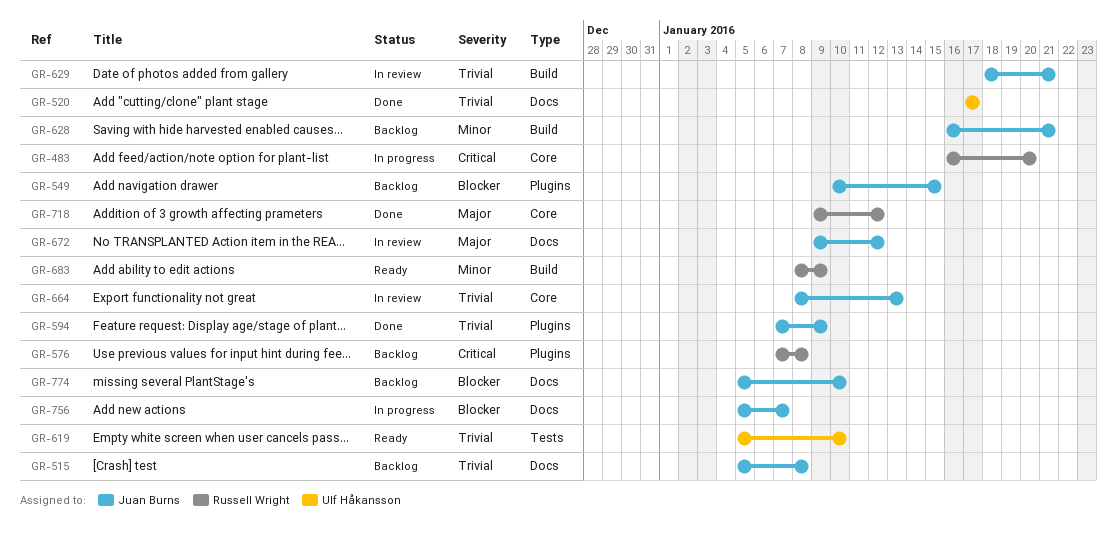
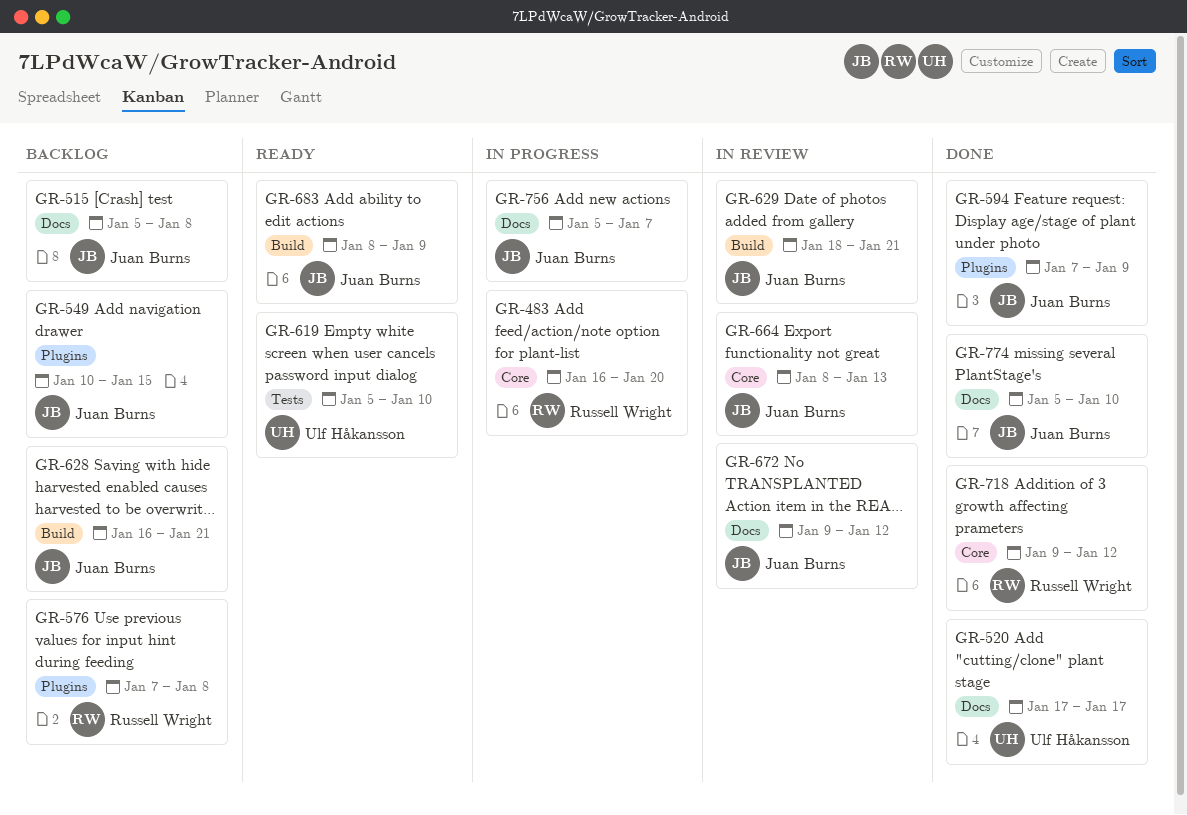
GR-683, owner: Russell Wright -> Juan Burns
GR-774, status: Backlog -> Done

